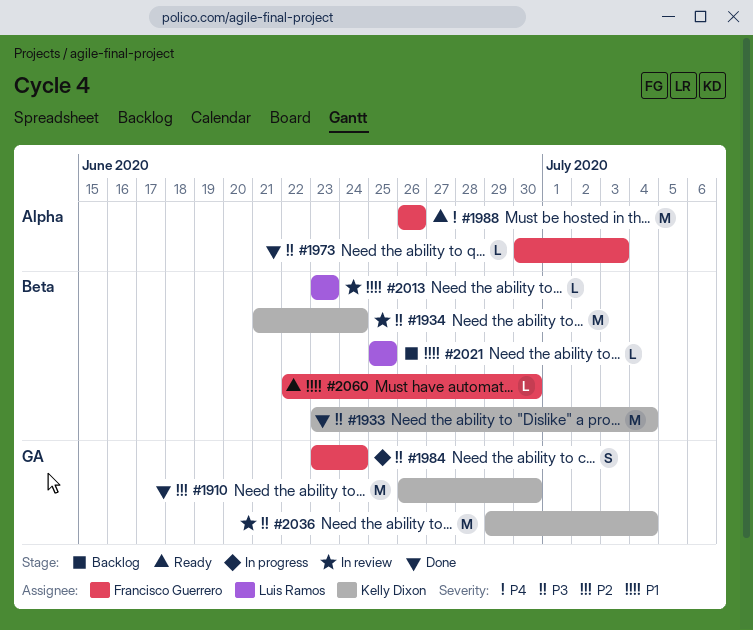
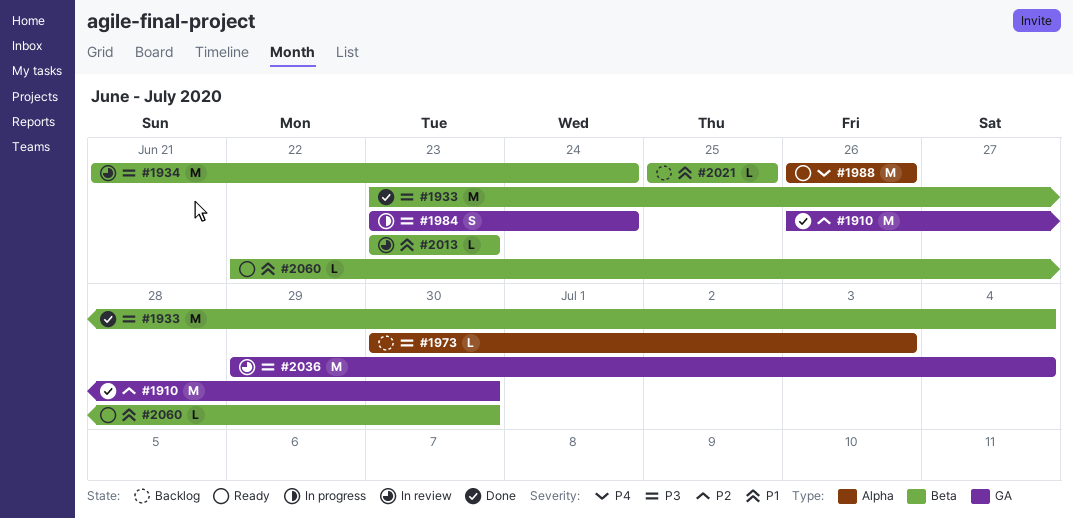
#1973, status: Done -> Backlog

